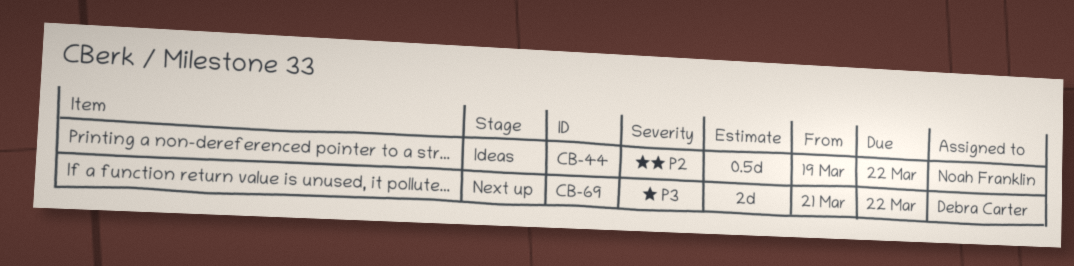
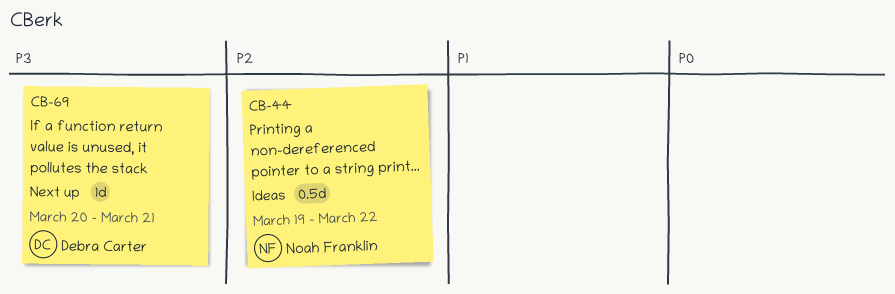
CB-69, estimate: 2d -> 1d
CB-69, start: Mar 21 -> Mar 20
CB-69, due: Mar 22 -> Mar 21

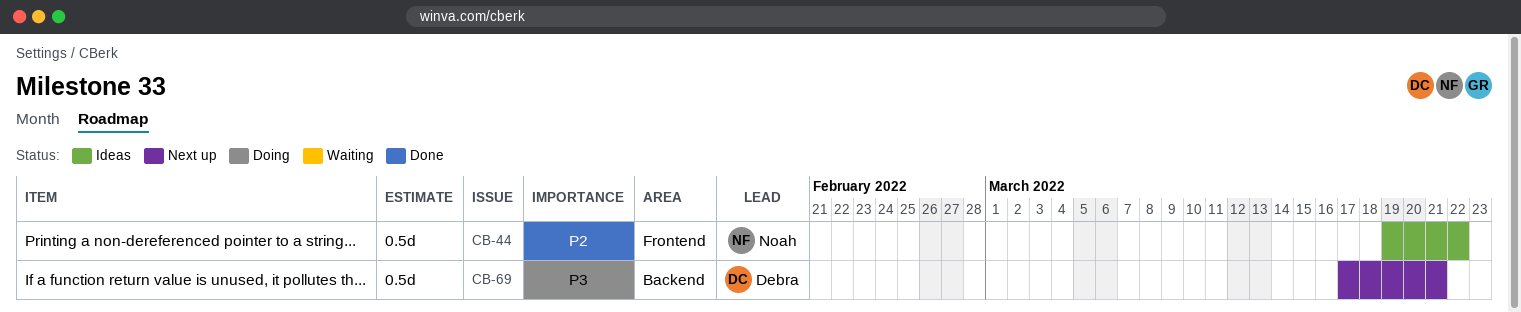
CB-69, estimate: 1d -> 0.5d
CB-69, start: Mar 20 -> Mar 17

